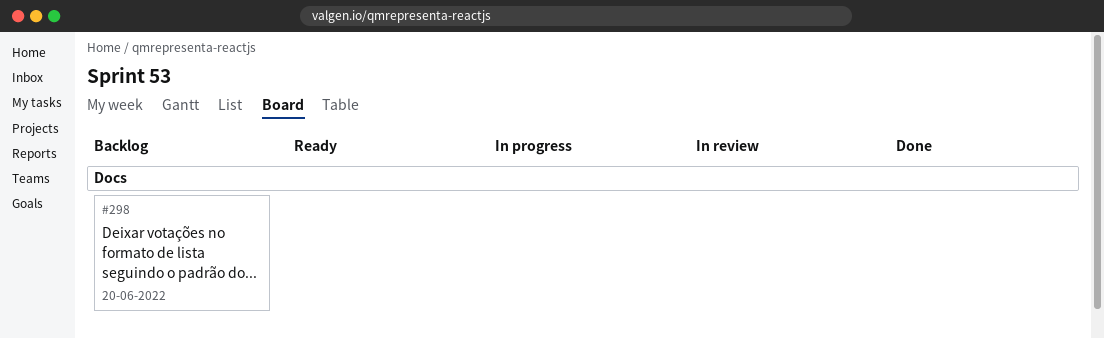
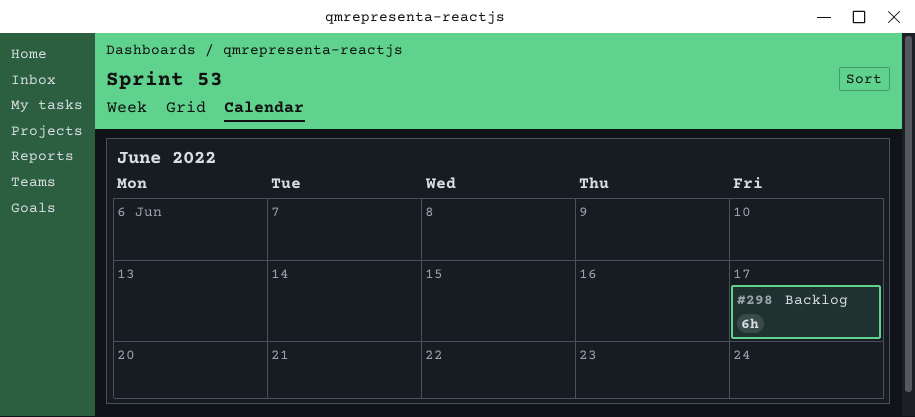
#298, due: Jun 20 -> Jun 17

